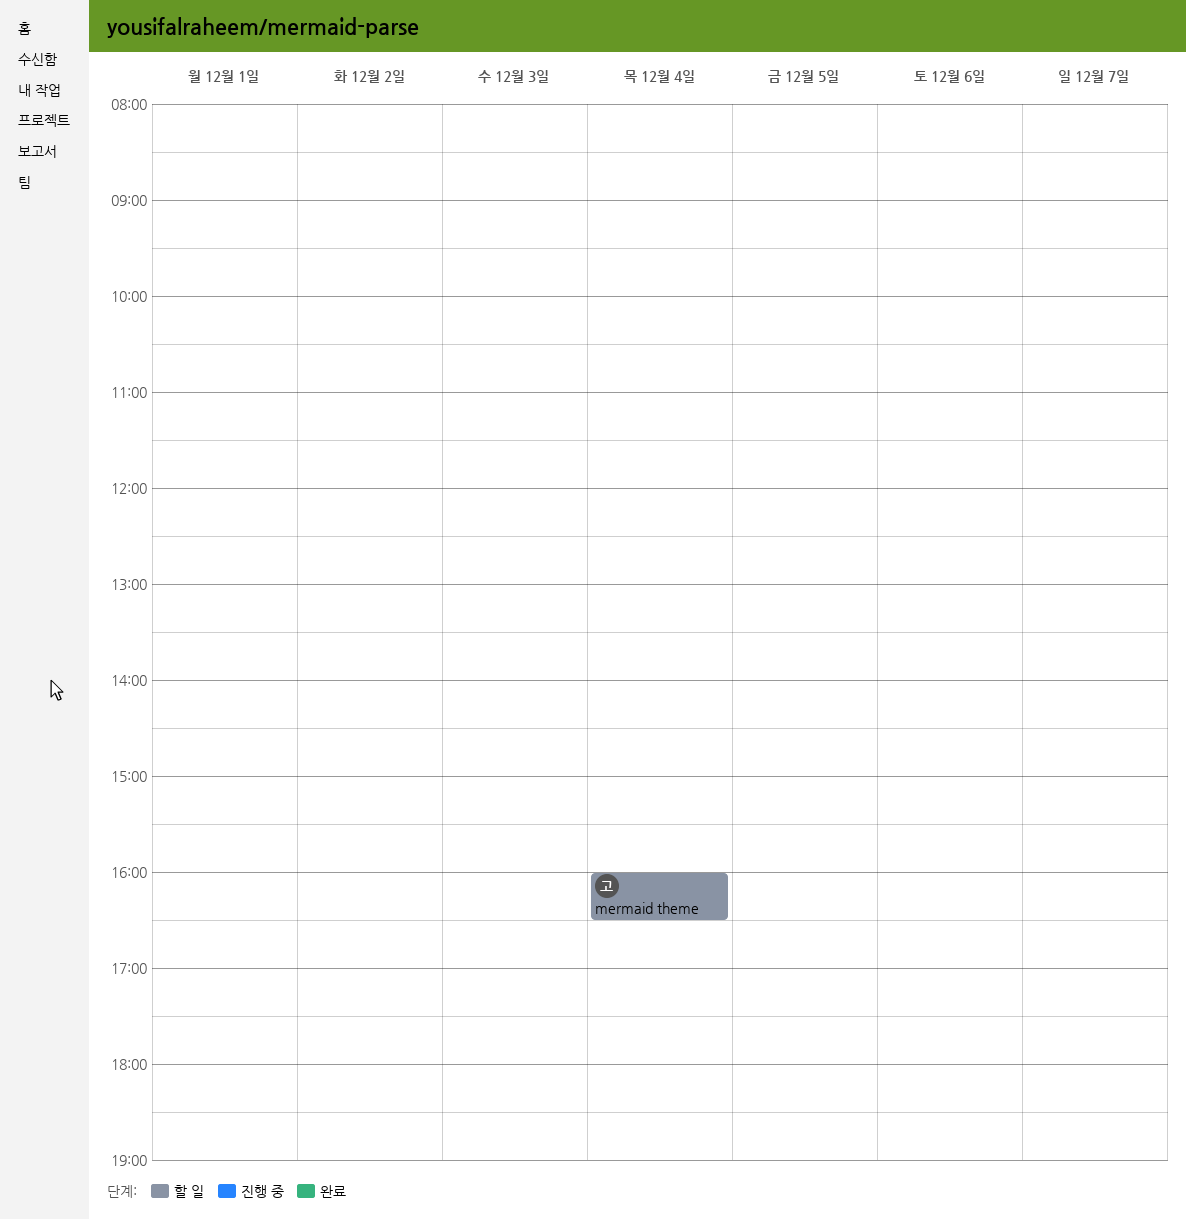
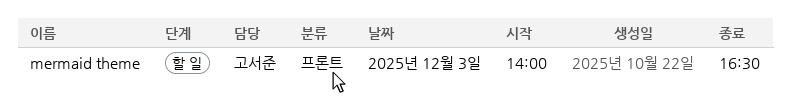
mermaid theme, day: Dec 4 -> Dec 3
mermaid theme, begins: 16:00 -> 14:00

